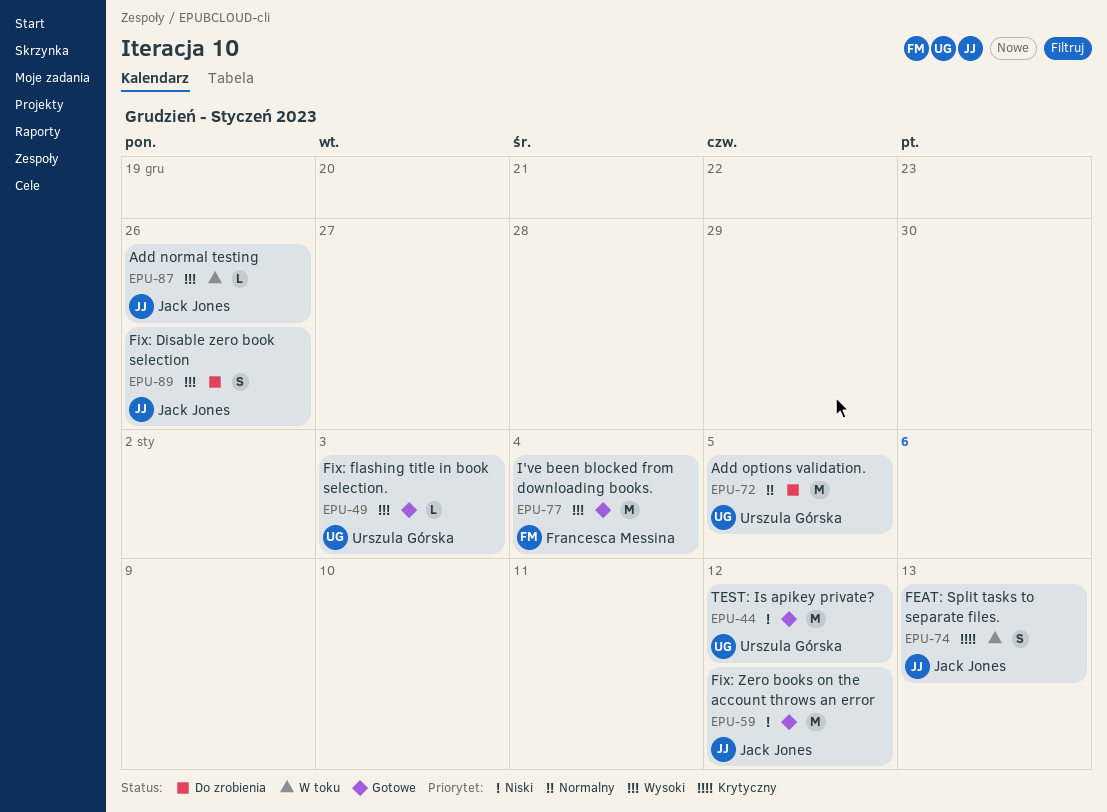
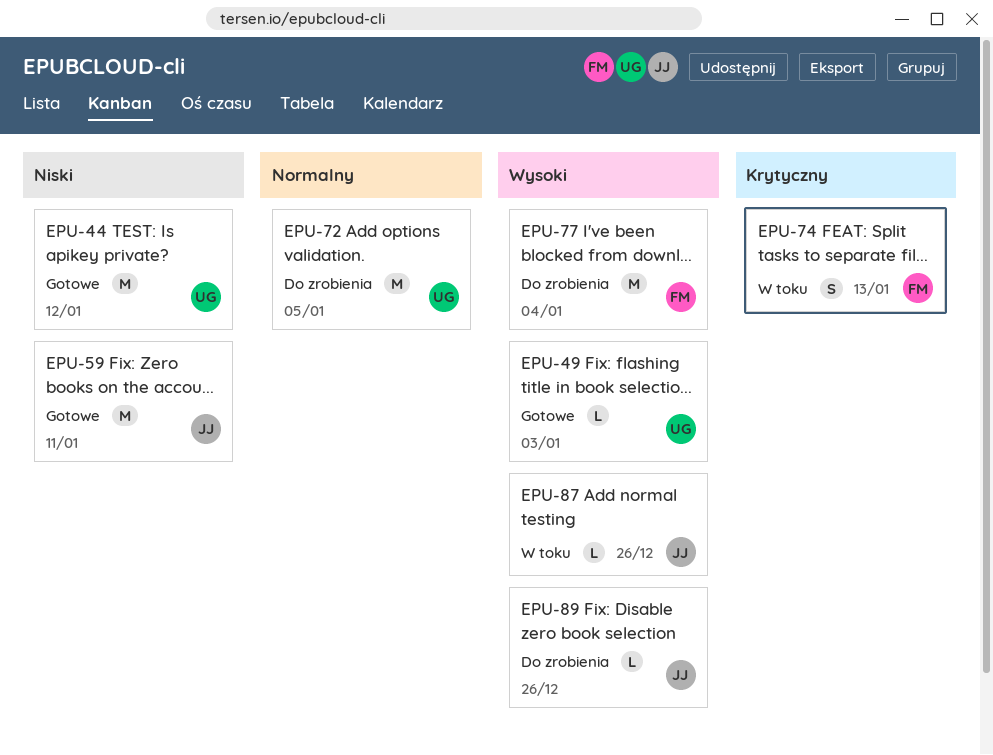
EPU-59, due: Jan 12 -> Jan 11
EPU-74, owner: Jack Jones -> Francesca Messina
EPU-77, status: Gotowe -> Do zrobienia
EPU-89, estimate: S -> L

